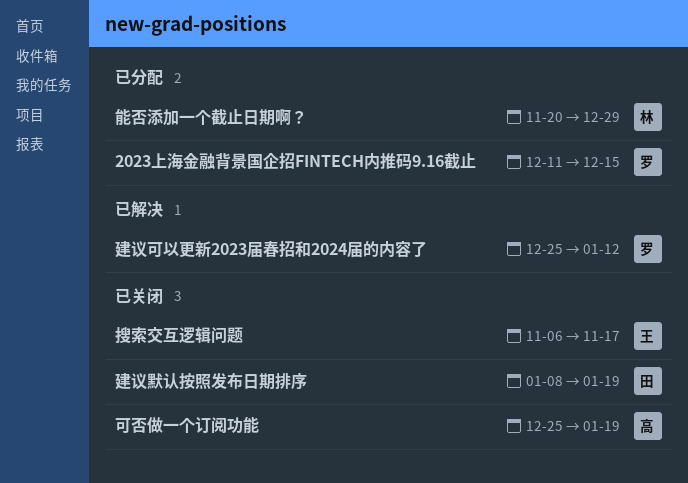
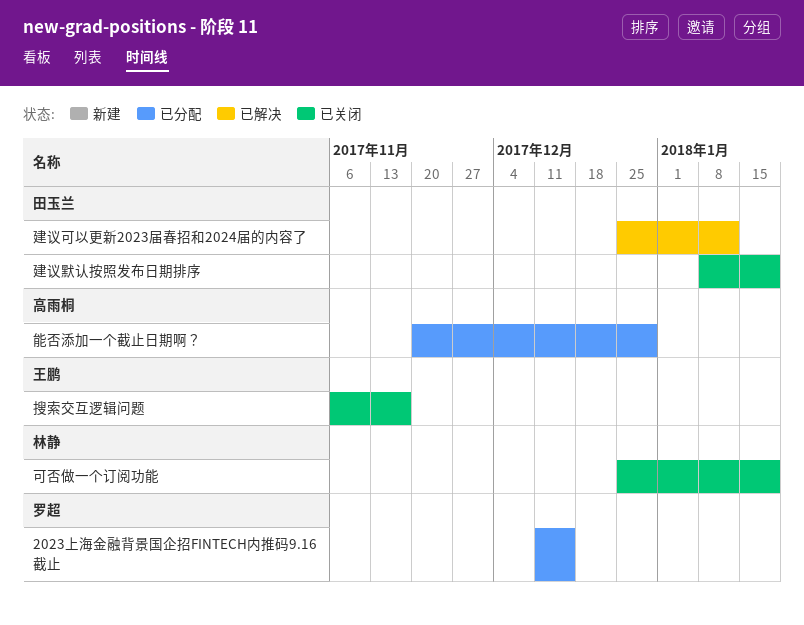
可否做一个订阅功能, owner: 高雨桐 -> 林静
建议可以更新2023届春招和2024届的内容了, owner: 罗超 -> 田玉兰
能否添加一个截止日期啊？, owner: 林静 -> 高雨桐

